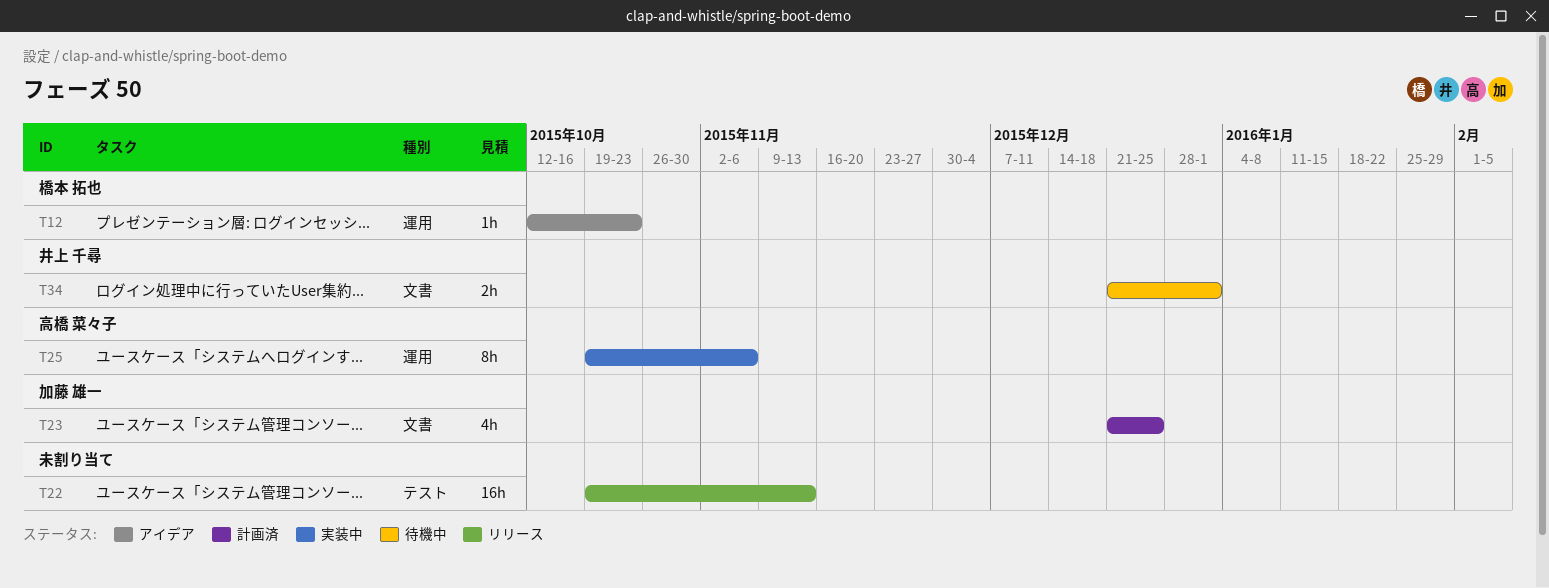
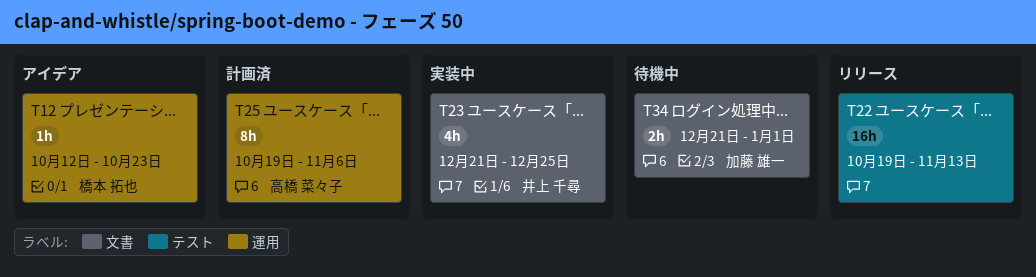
T23, status: 計画済 -> 実装中
T23, owner: 加藤 雄一 -> 井上 千尋
T25, status: 実装中 -> 計画済
T34, owner: 井上 千尋 -> 加藤 雄一

